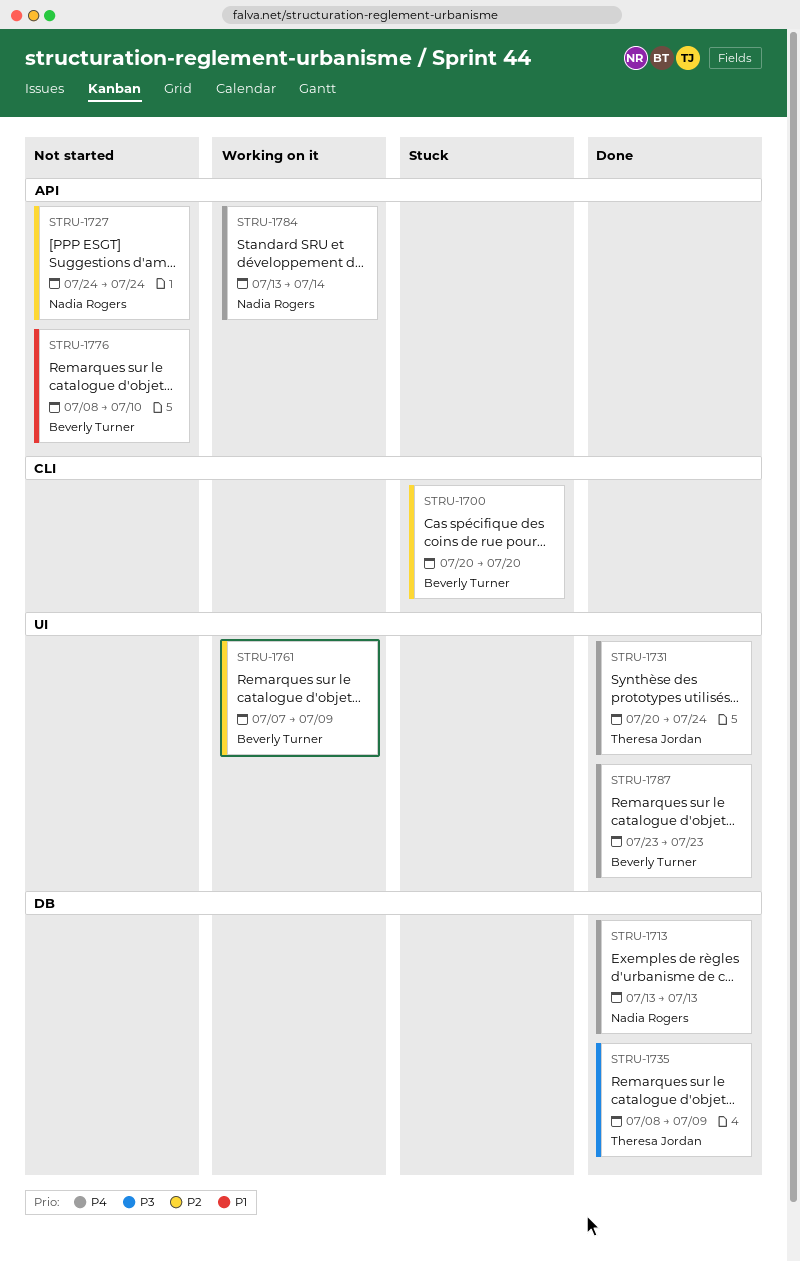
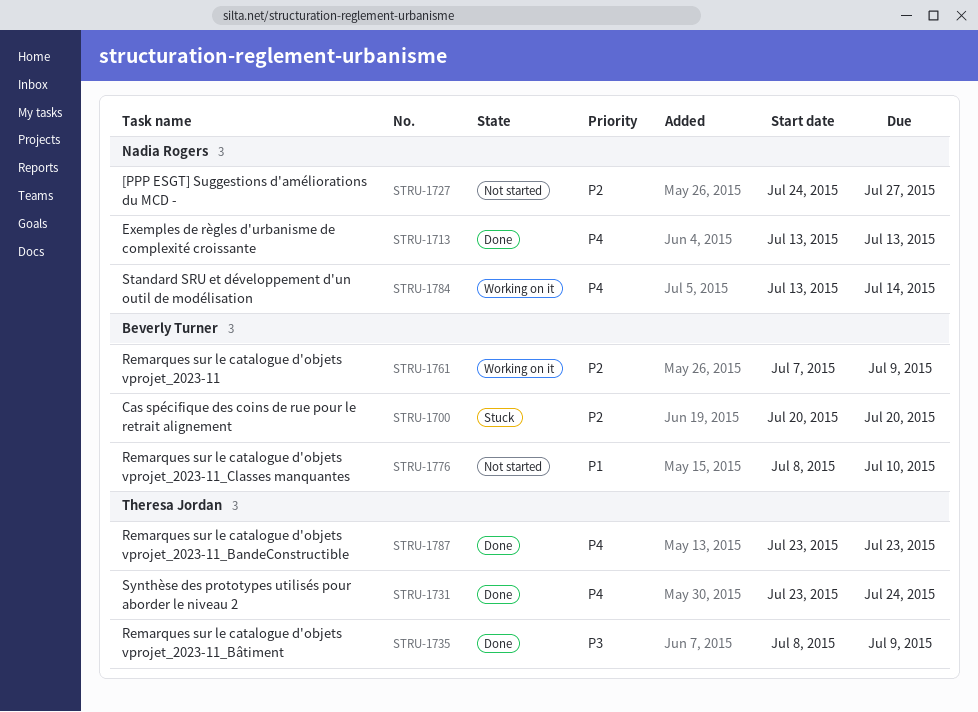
STRU-1727, due: Jul 24 -> Jul 27
STRU-1731, start: Jul 20 -> Jul 23
STRU-1787, owner: Beverly Turner -> Theresa Jordan

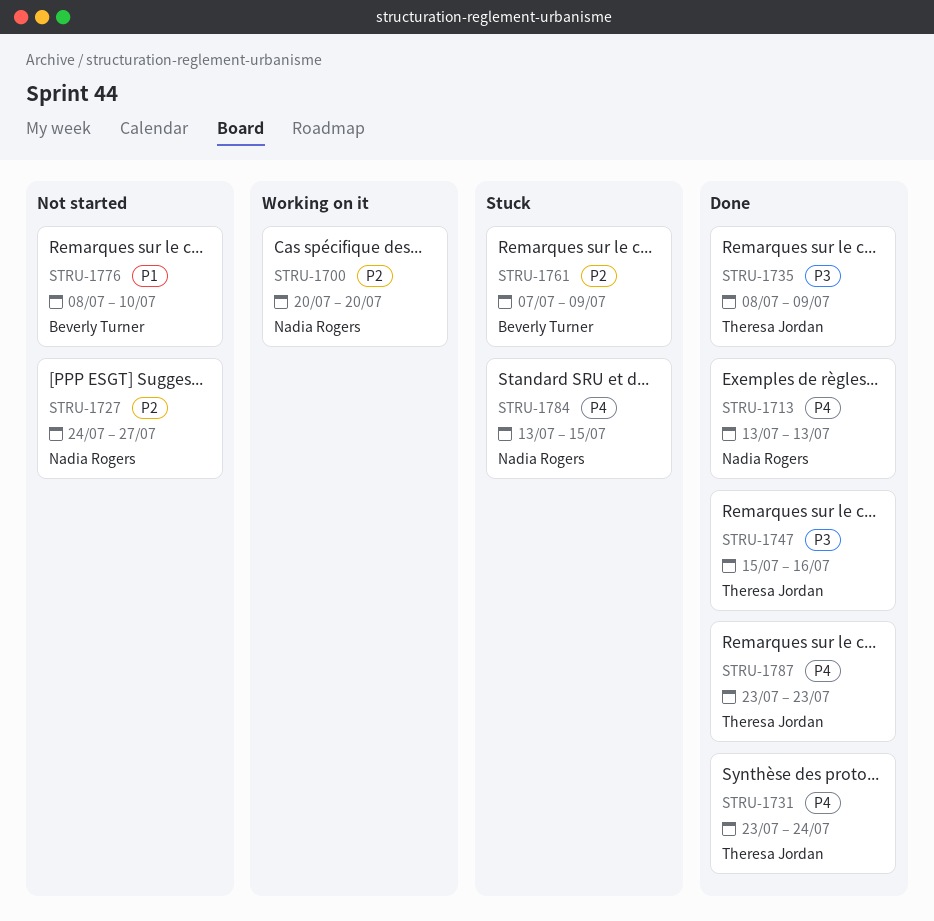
STRU-1700, status: Stuck -> Working on it
STRU-1700, owner: Beverly Turner -> Nadia Rogers
STRU-1747: none -> present
STRU-1761, status: Working on it -> Stuck
STRU-1784, status: Working on it -> Stuck
STRU-1784, due: Jul 14 -> Jul 15

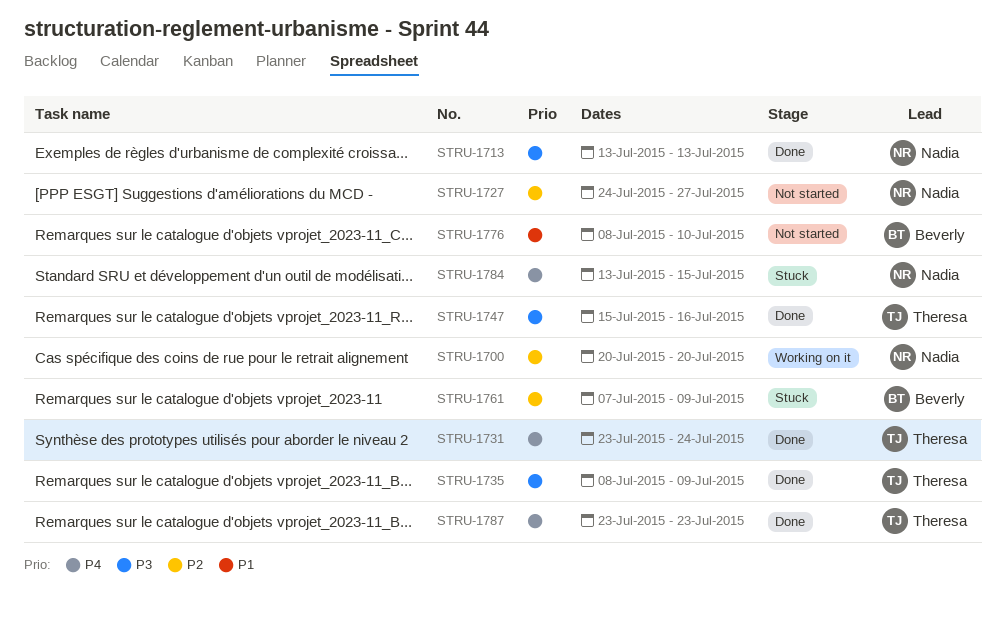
STRU-1713, priority: P4 -> P3

